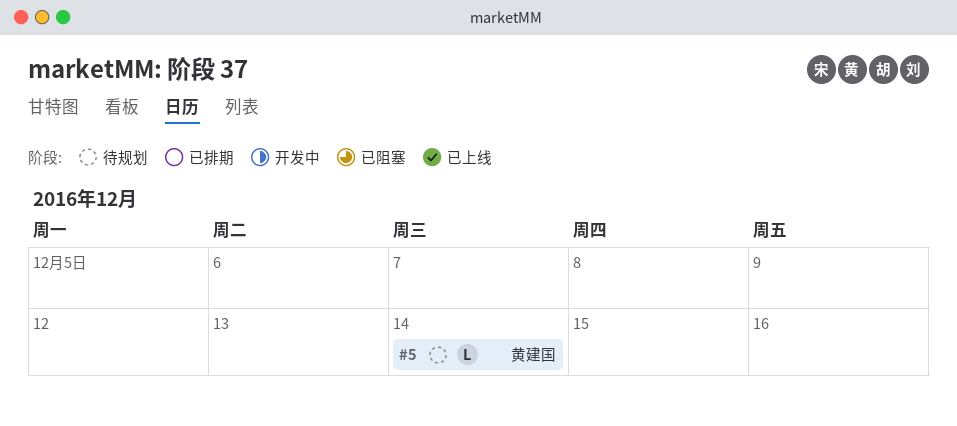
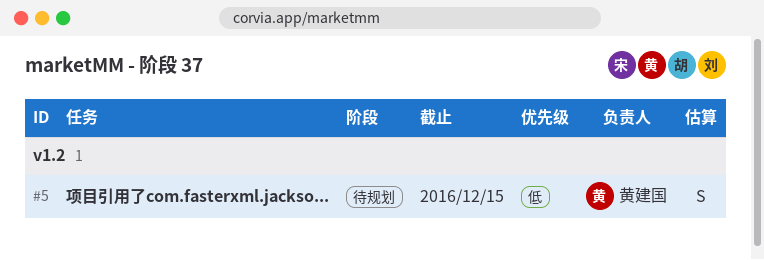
#5, estimate: L -> S
#5, due: Dec 14 -> Dec 15

